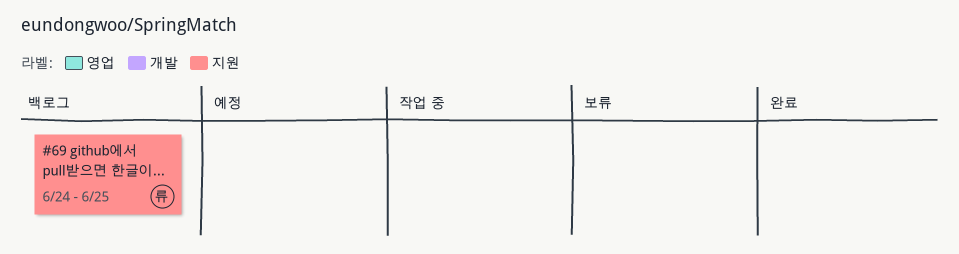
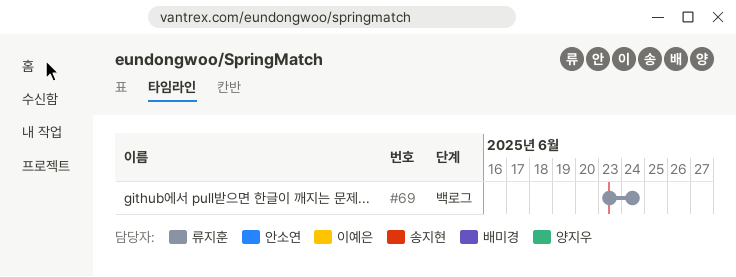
#69, start: Jun 24 -> Jun 23
#69, due: Jun 25 -> Jun 24

